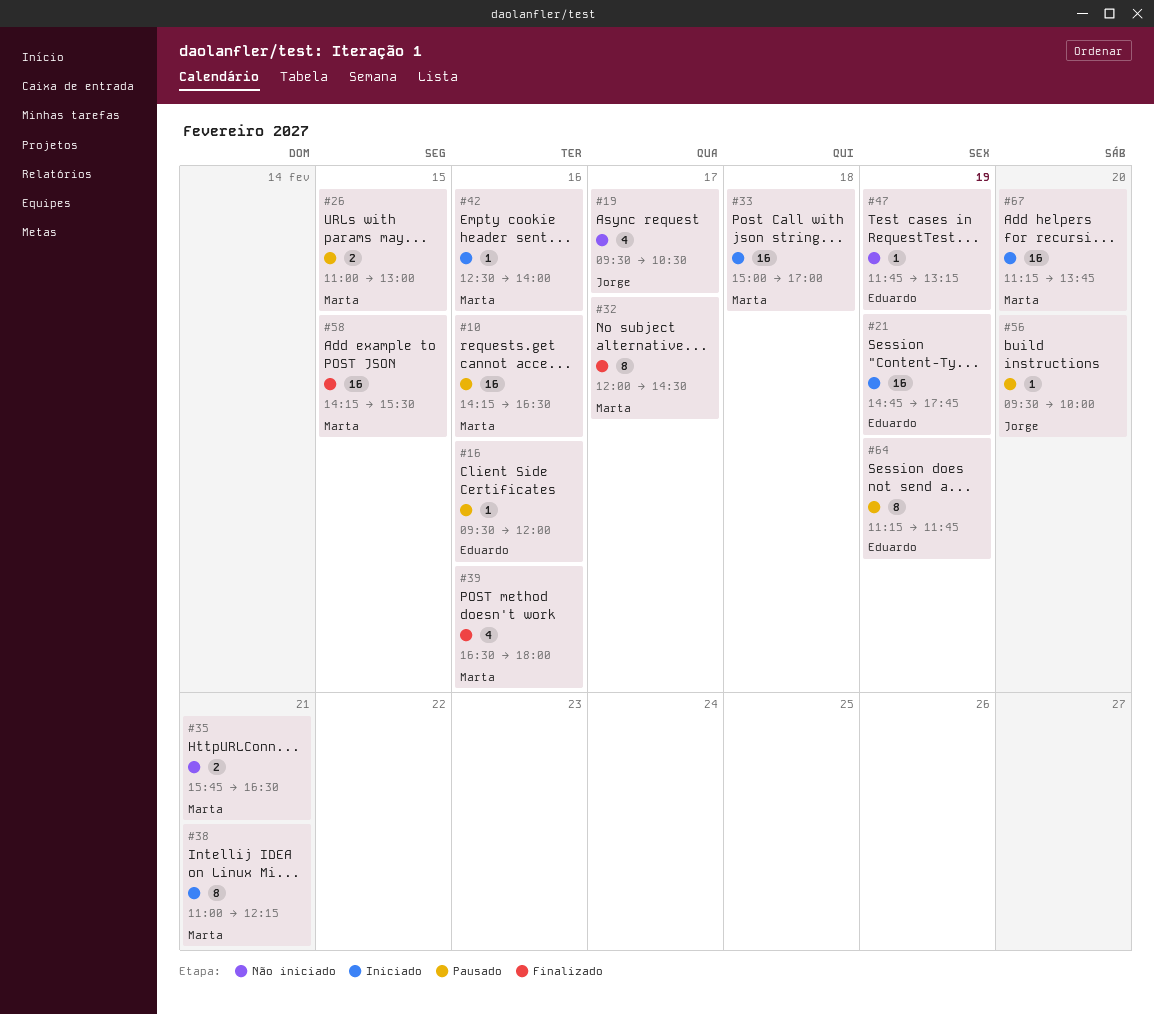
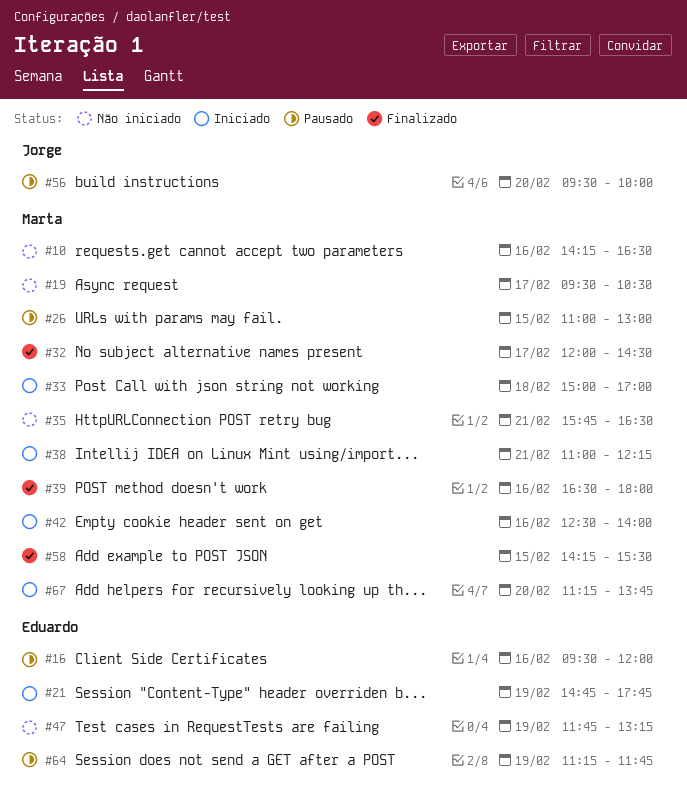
#10, status: Pausado -> Não iniciado
#19, owner: Jorge -> Marta

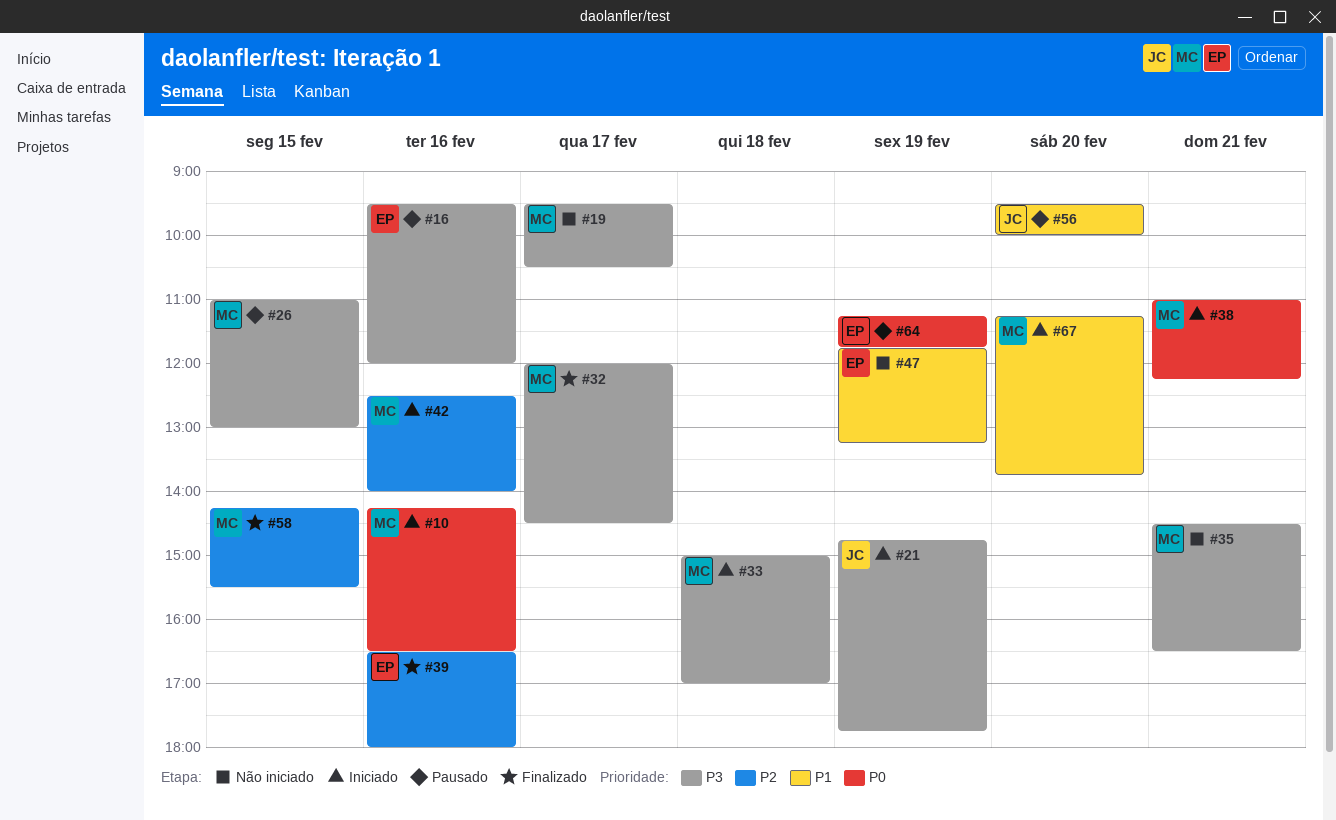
#10, status: Não iniciado -> Iniciado
#21, owner: Eduardo -> Jorge
#35, begins: 15:45 -> 14:30
#39, owner: Marta -> Eduardo

